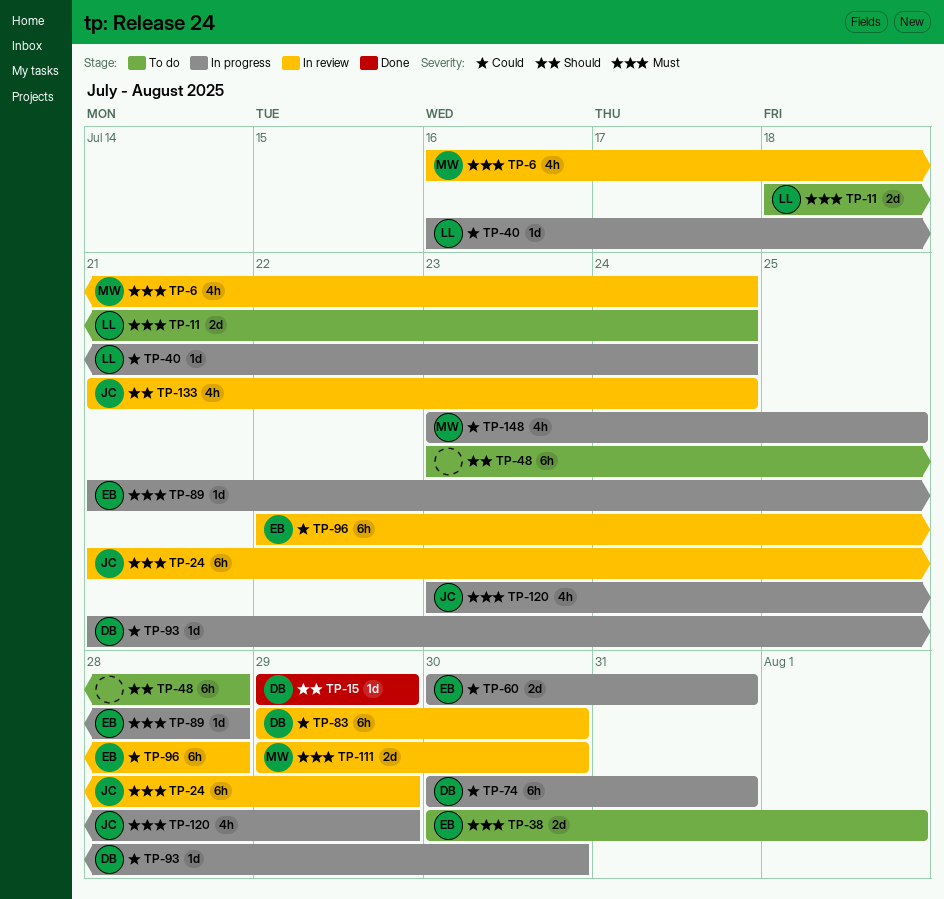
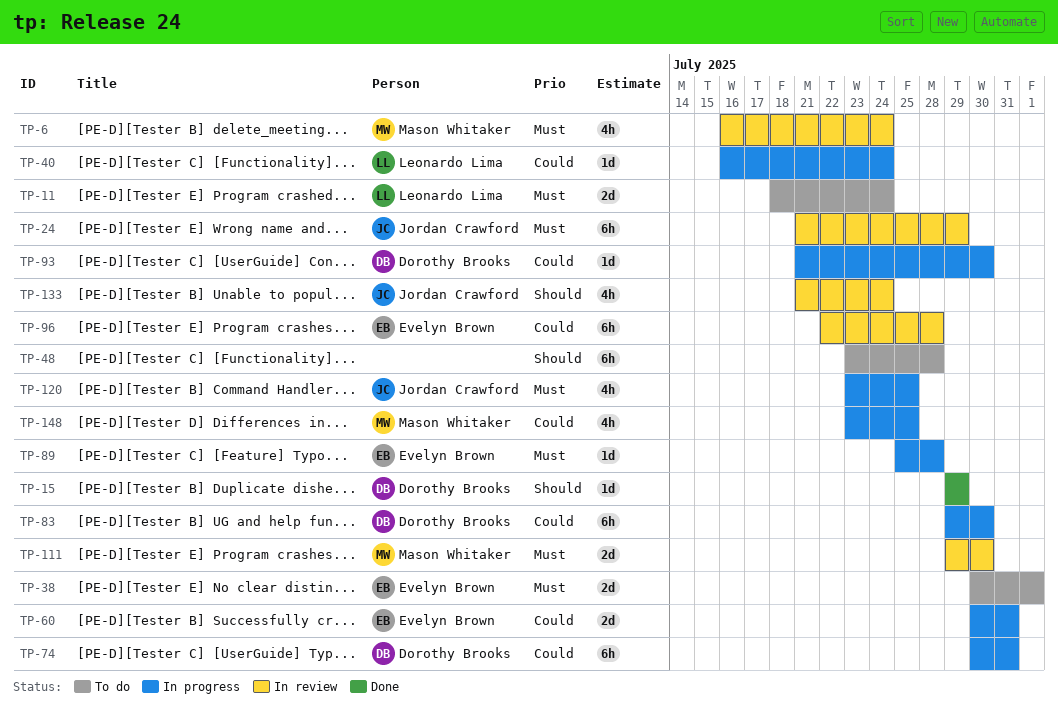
TP-83, status: In review -> In progress
TP-89, start: Jul 21 -> Jul 25
TP-120, due: Jul 29 -> Jul 25

